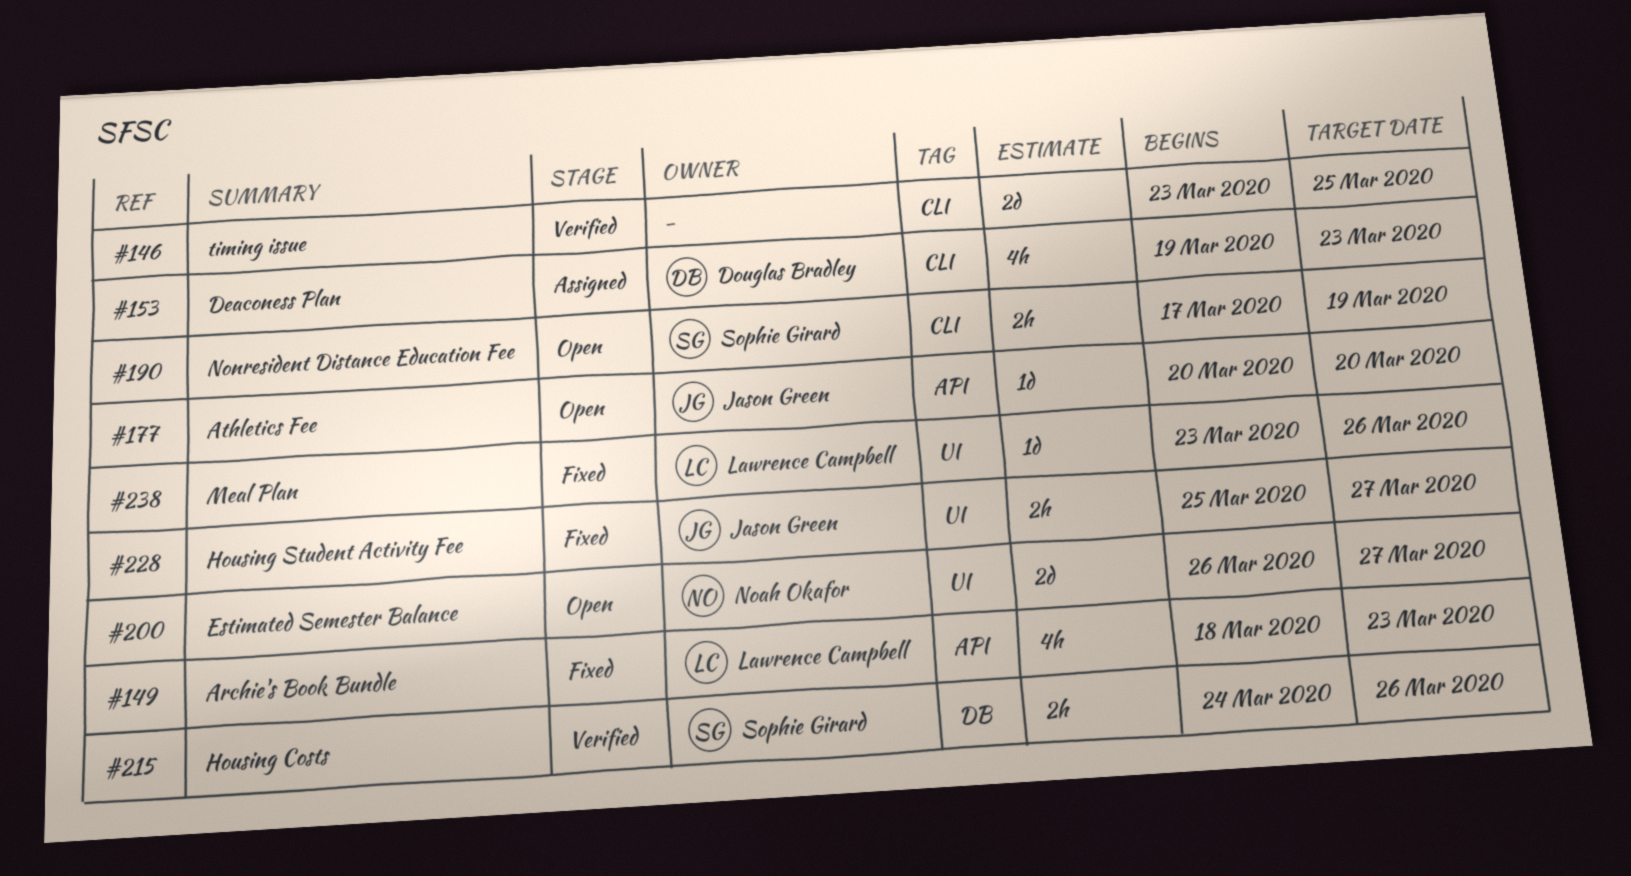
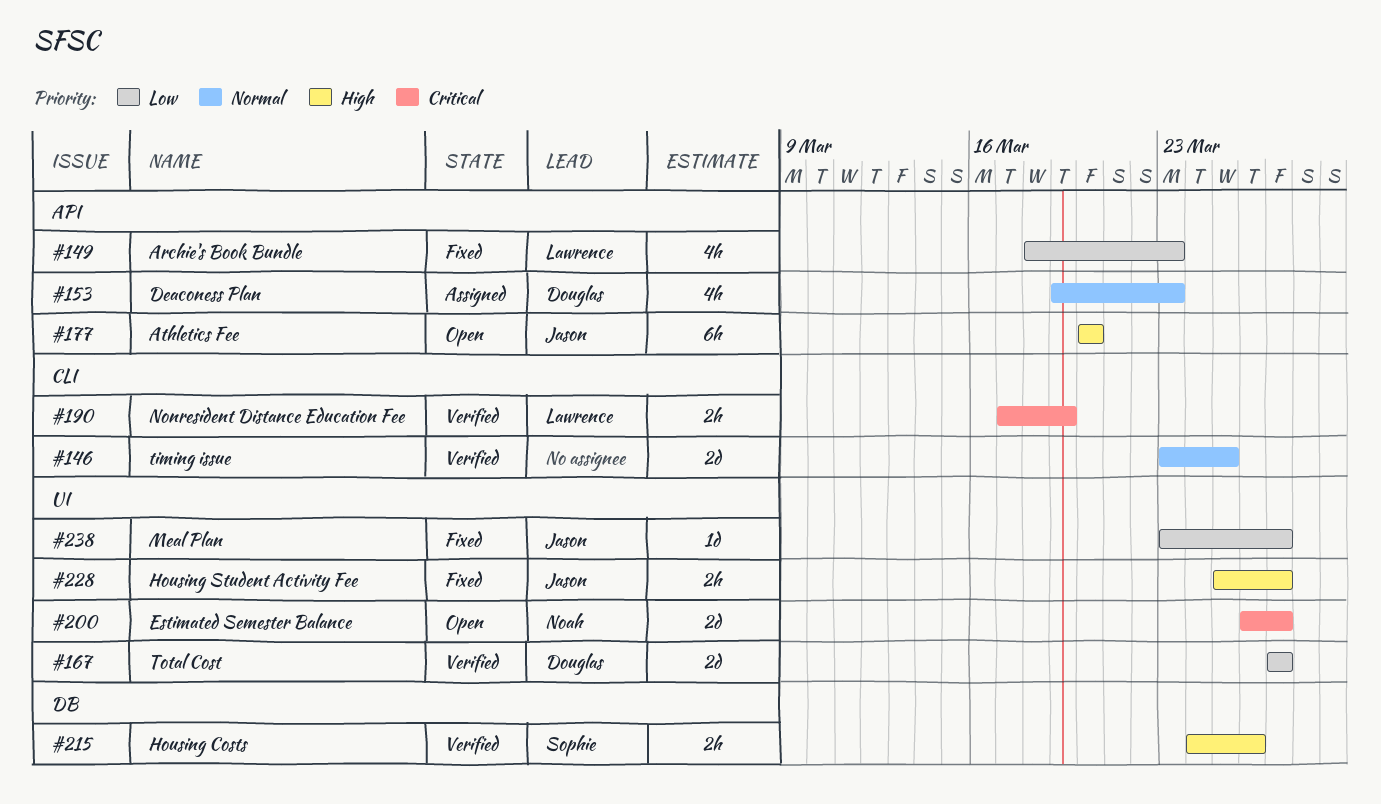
#153, label: CLI -> API
#167: none -> present
#177, estimate: 1d -> 6h
#190, status: Open -> Verified
#190, owner: Sophie Girard -> Lawrence Campbell
#238, owner: Lawrence Campbell -> Jason Green
#238, due: Mar 26 -> Mar 27

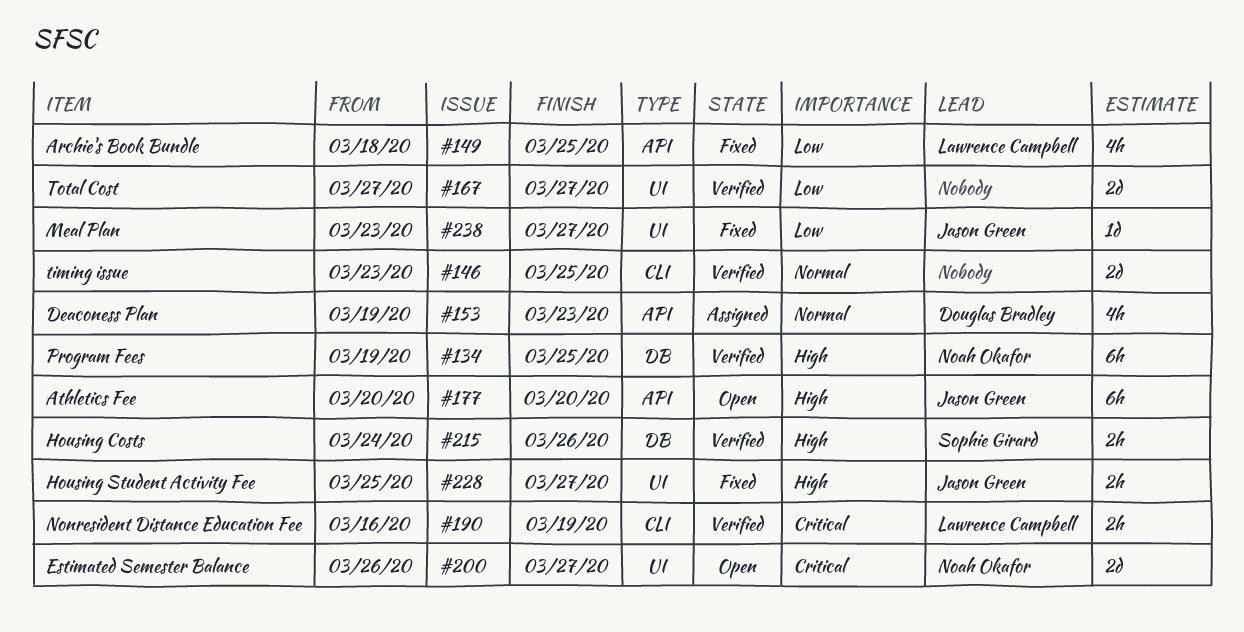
#134: none -> present
#149, due: Mar 23 -> Mar 25
#167, owner: Douglas Bradley -> none
#190, start: Mar 17 -> Mar 16

